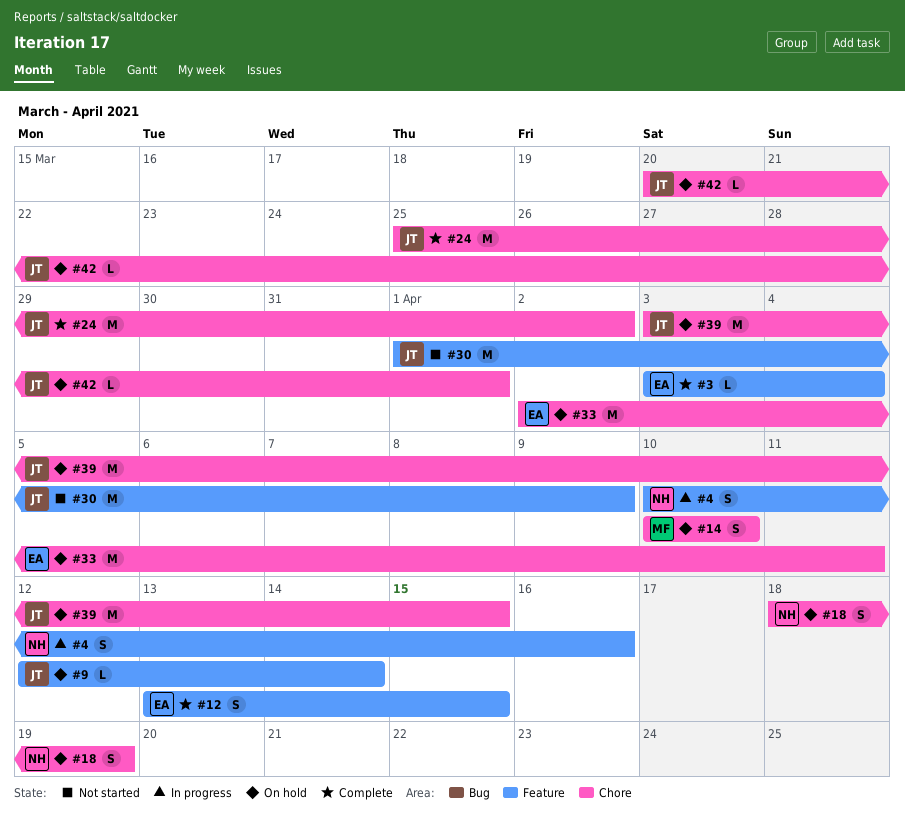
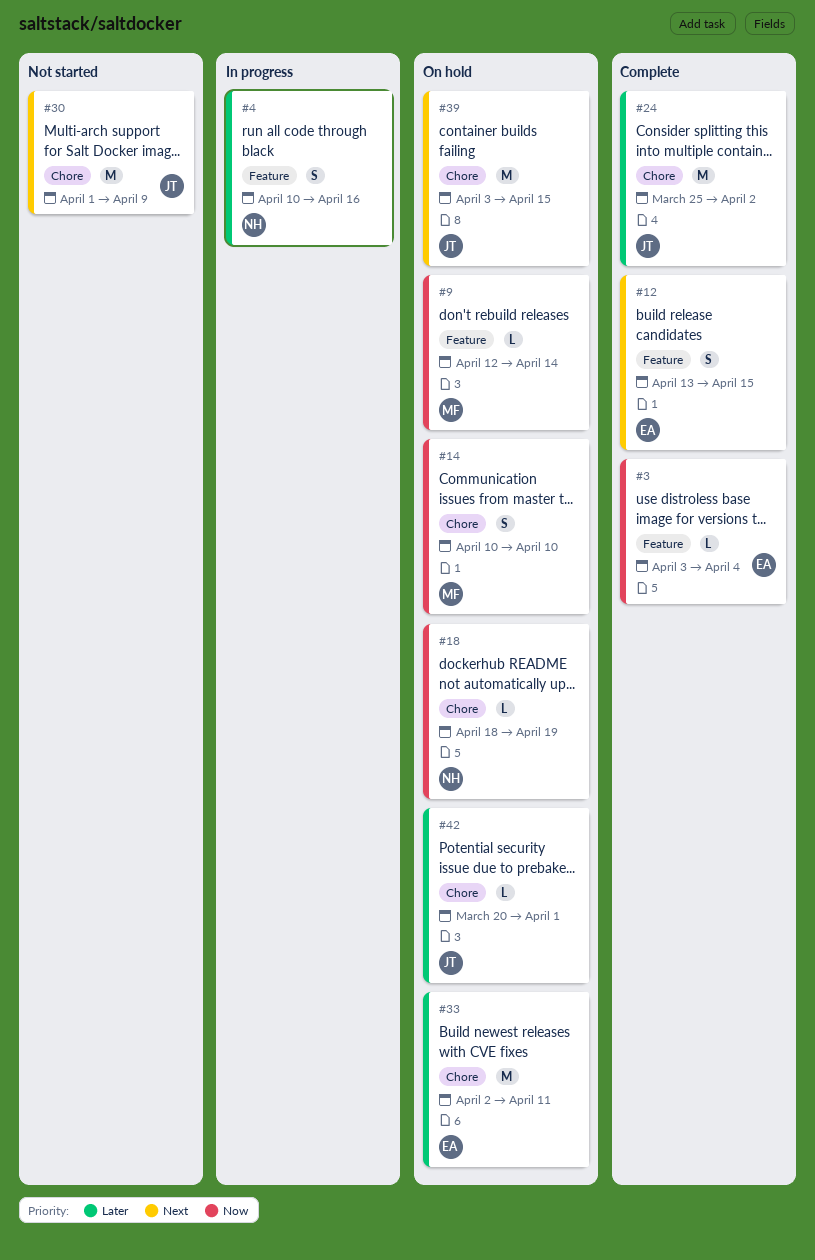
#9, owner: JT -> MF
#18, estimate: S -> L
#30, label: Feature -> Chore

